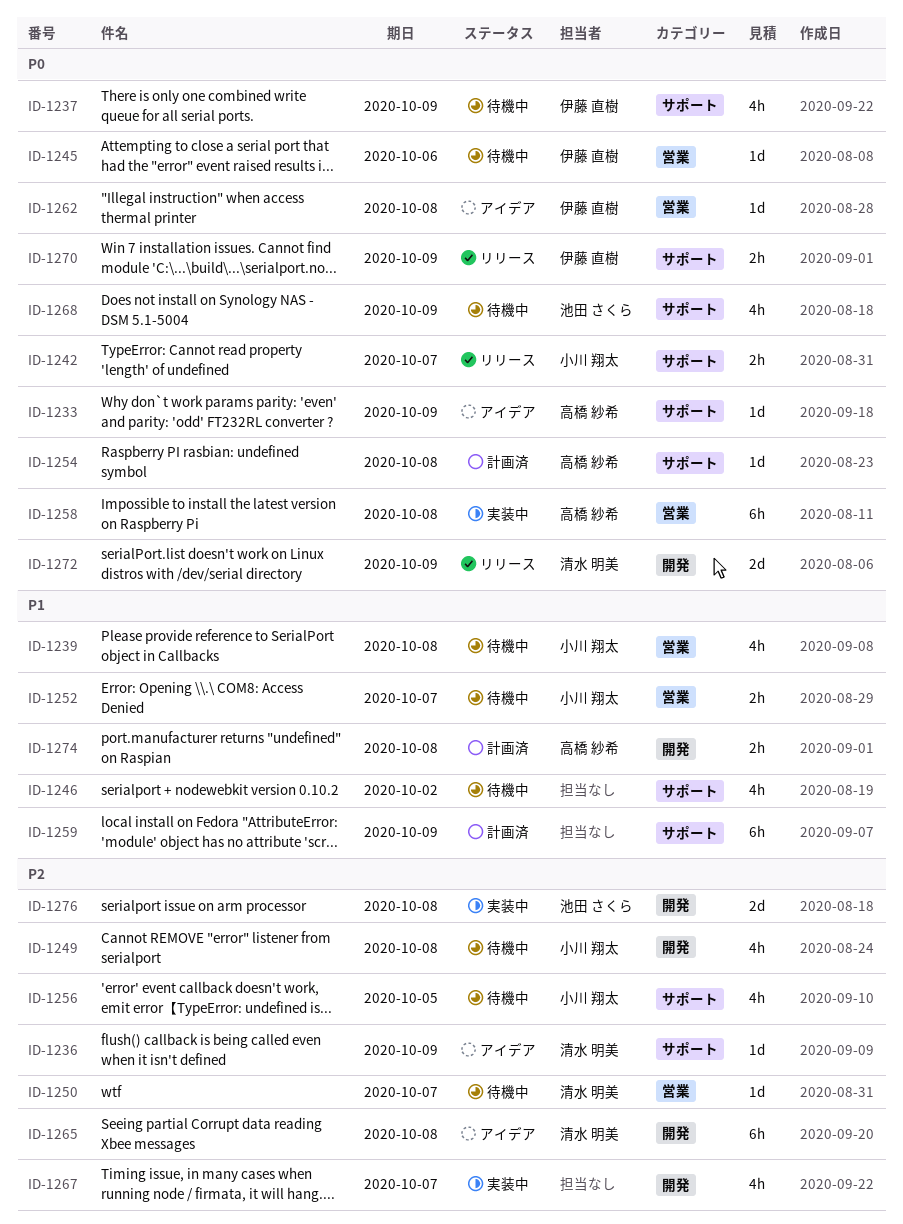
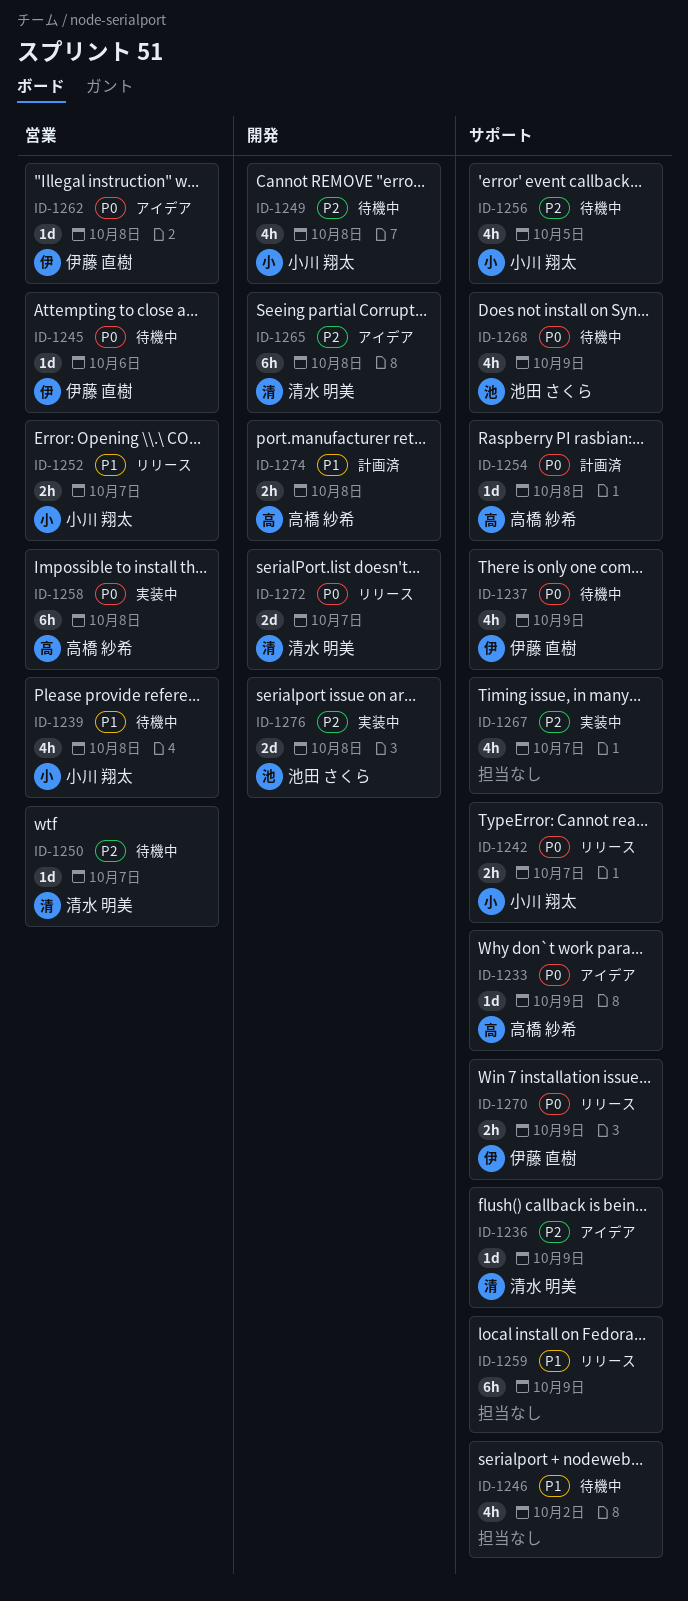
ID-1252, status: 待機中 -> リリース
ID-1259, status: 計画済 -> リリース
ID-1267, label: 開発 -> サポート
ID-1272, due: Oct 9 -> Oct 7

